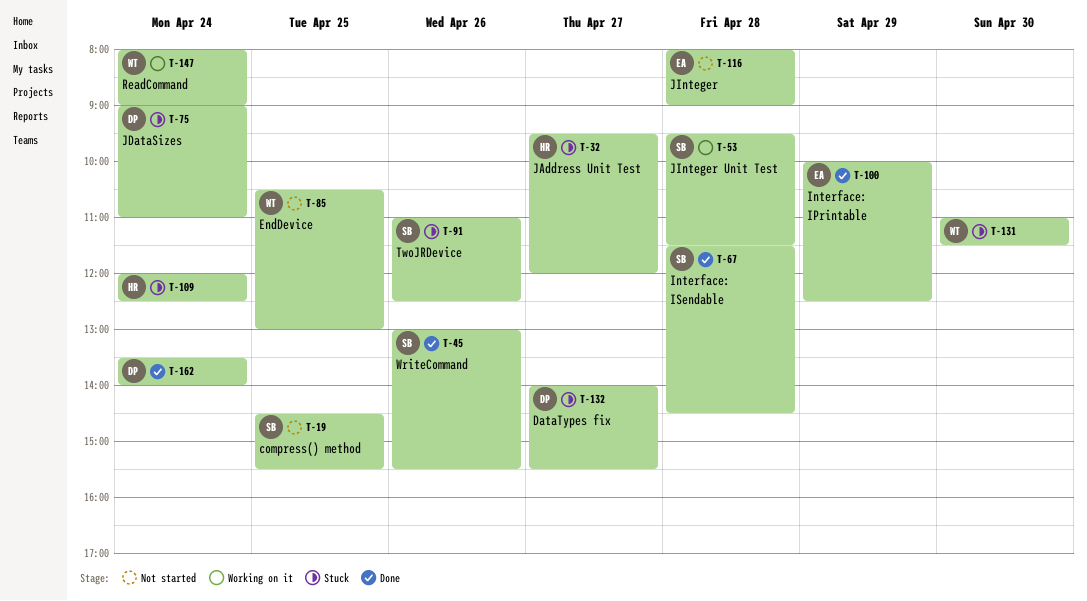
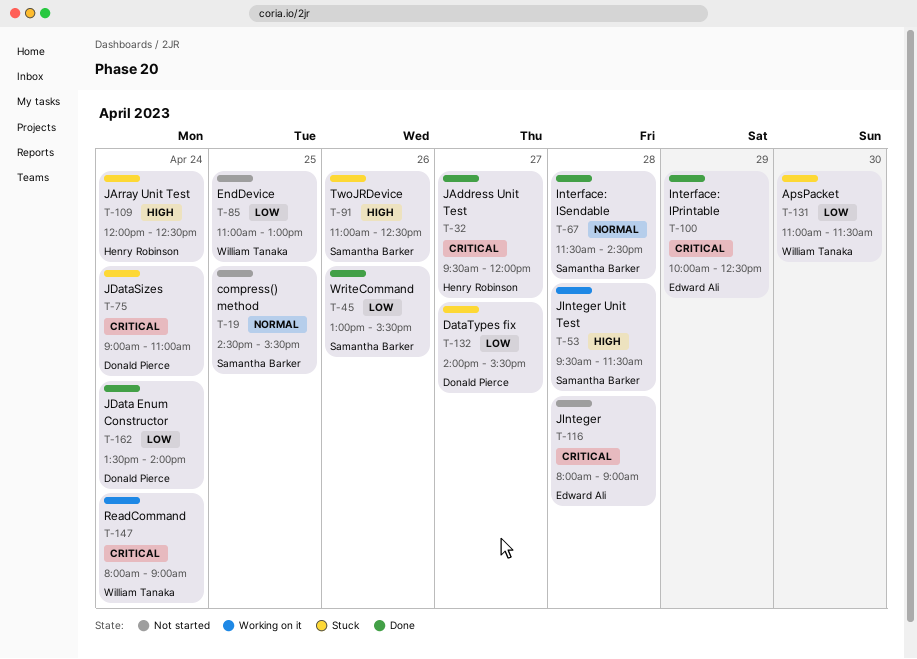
T-32, status: Stuck -> Done
T-85, begins: 10:30 -> 11:00

